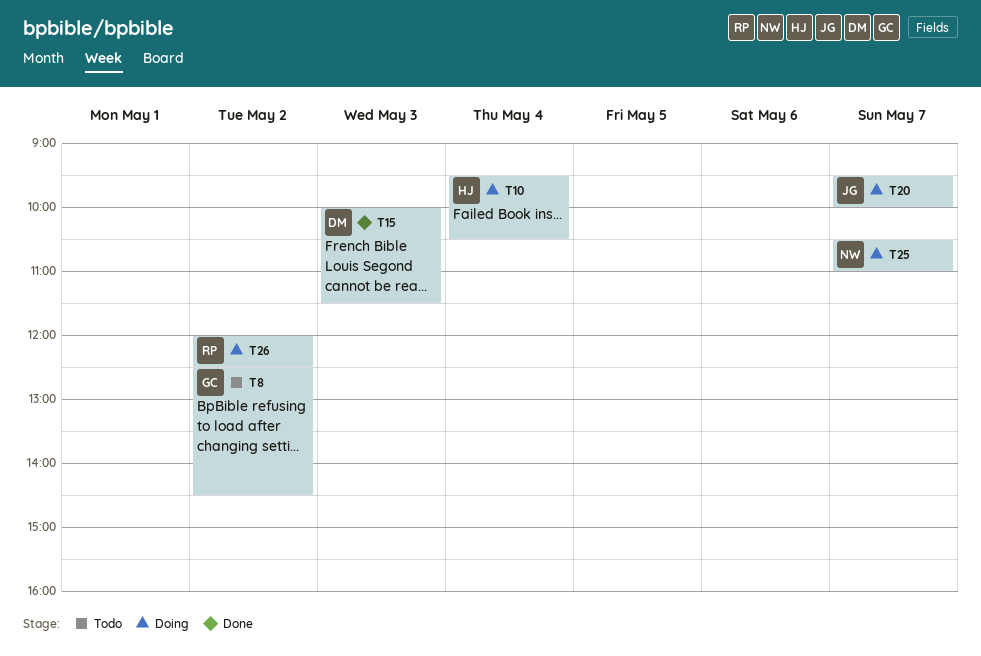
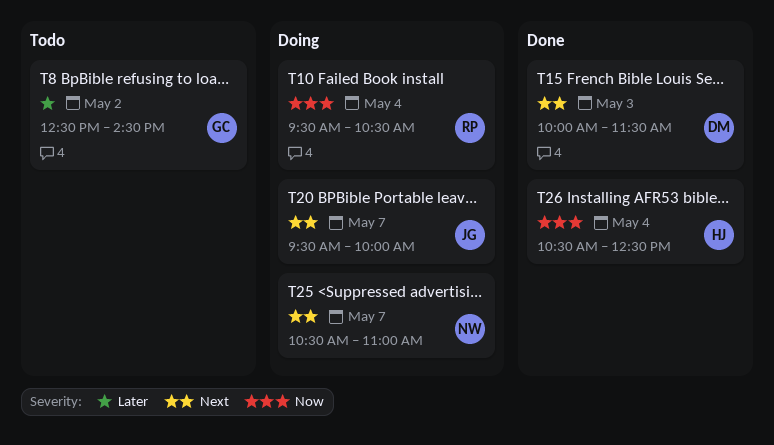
T10, owner: HJ -> RP
T26, status: Doing -> Done
T26, owner: RP -> HJ
T26, day: May 2 -> May 4
T26, begins: 12:00 -> 10:30

